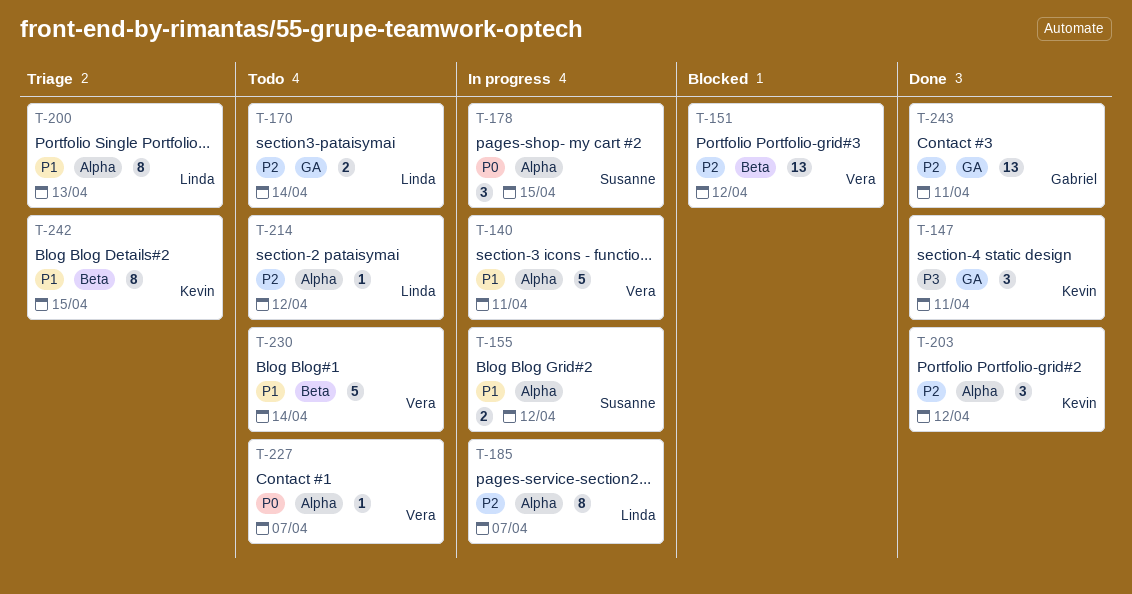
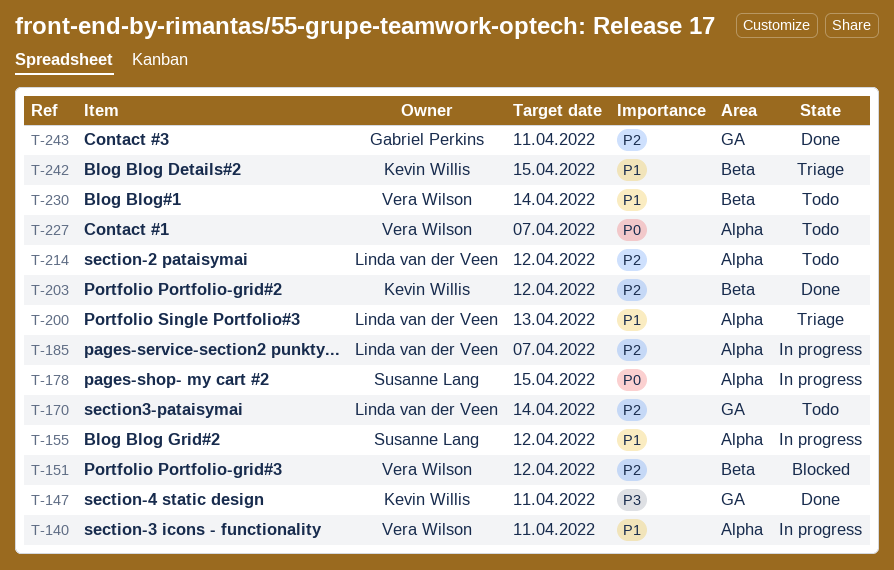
T-203, label: Alpha -> Beta

